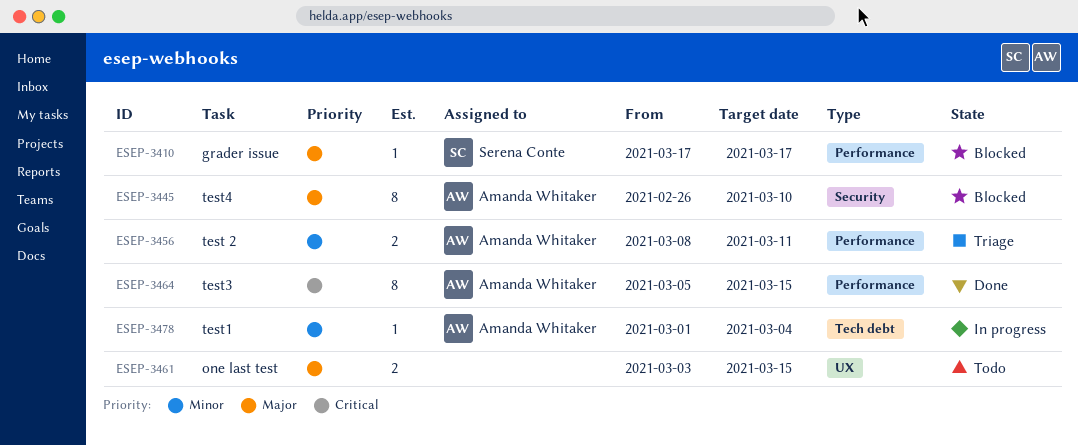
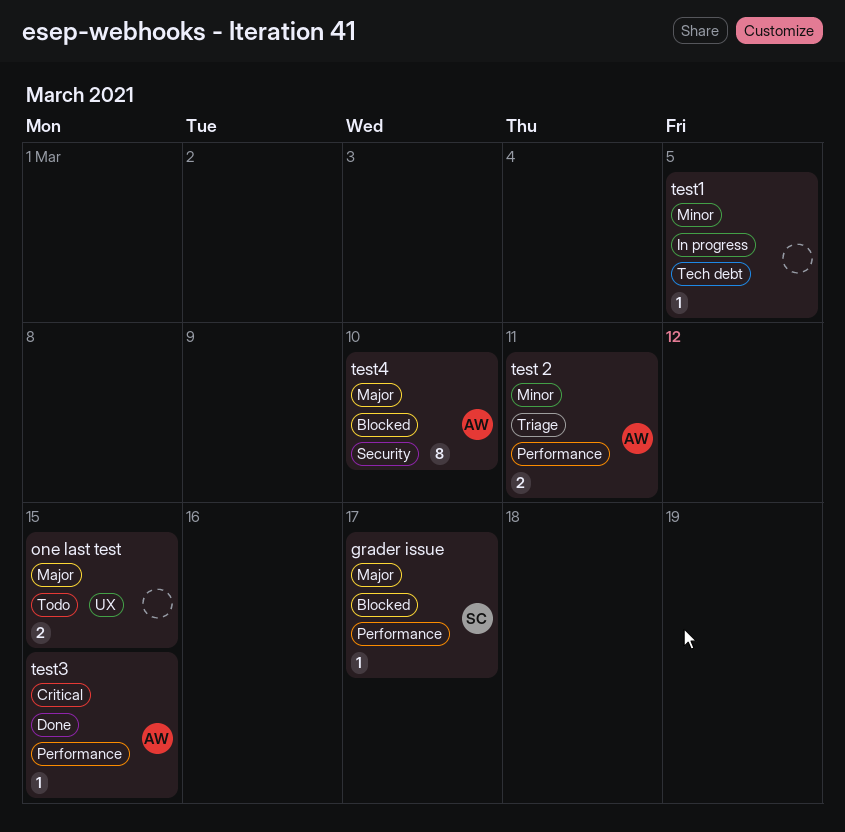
test1, owner: Amanda Whitaker -> none
test1, due: Mar 4 -> Mar 5
test3, estimate: 8 -> 1

